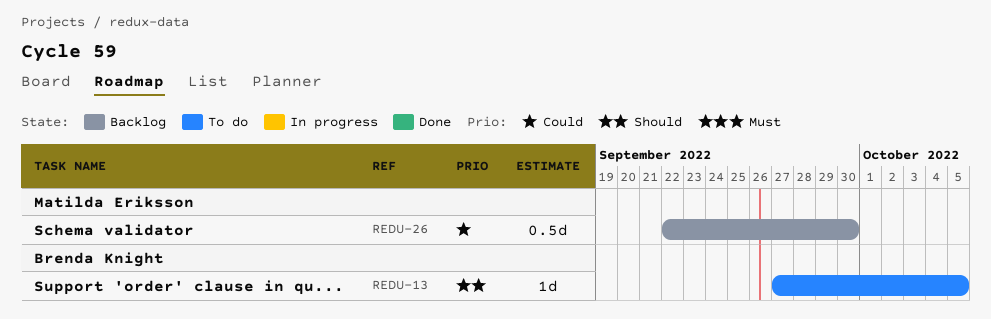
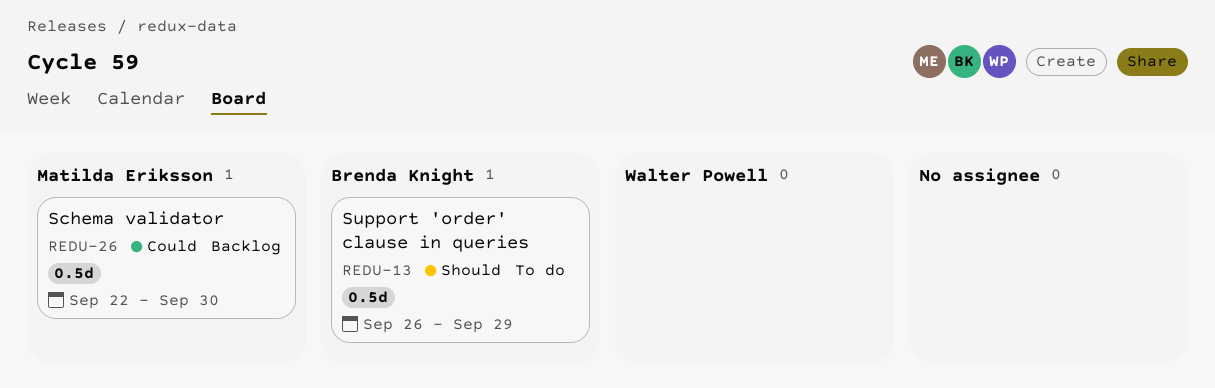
REDU-13, estimate: 1d -> 0.5d
REDU-13, start: Sep 27 -> Sep 26
REDU-13, due: Oct 5 -> Sep 29

